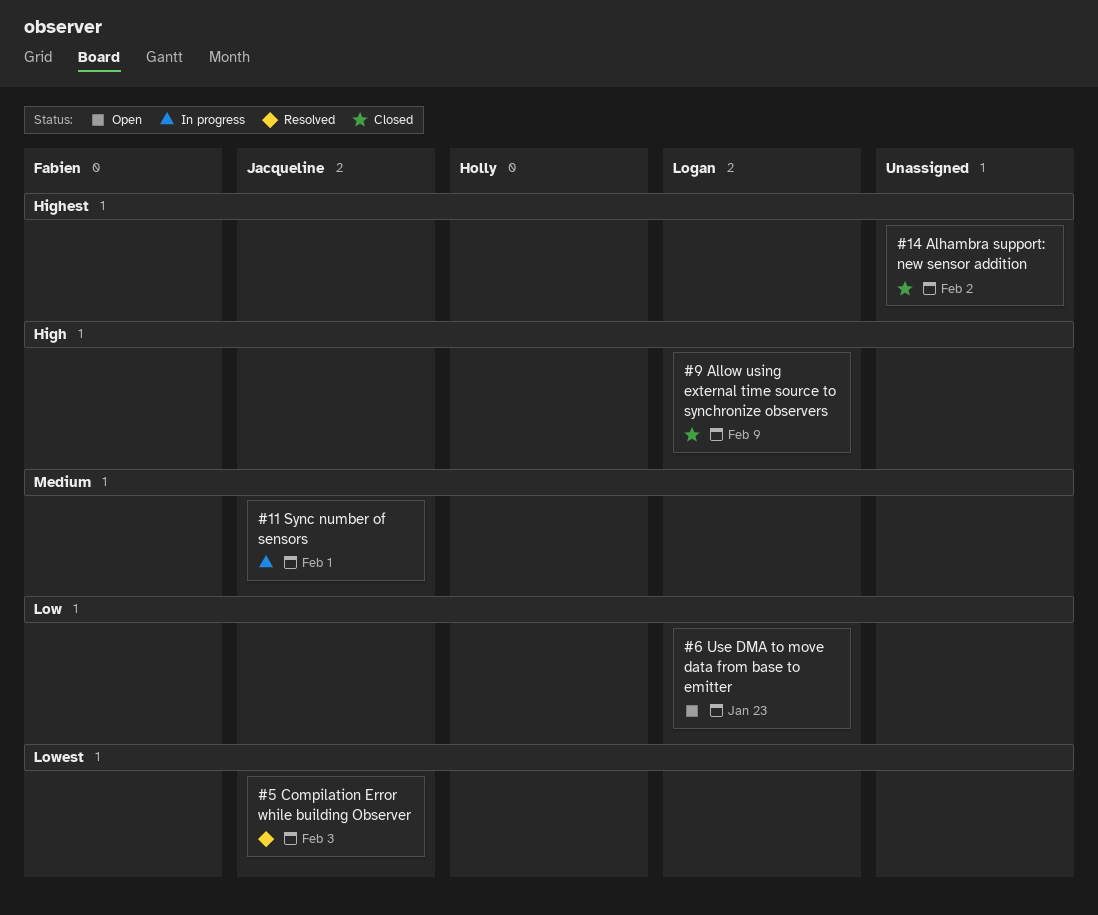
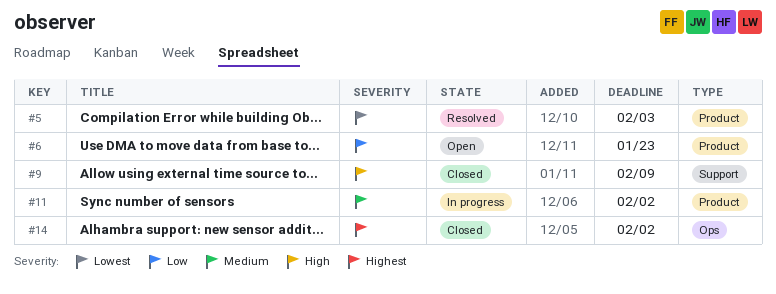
#11, due: Feb 1 -> Feb 2

